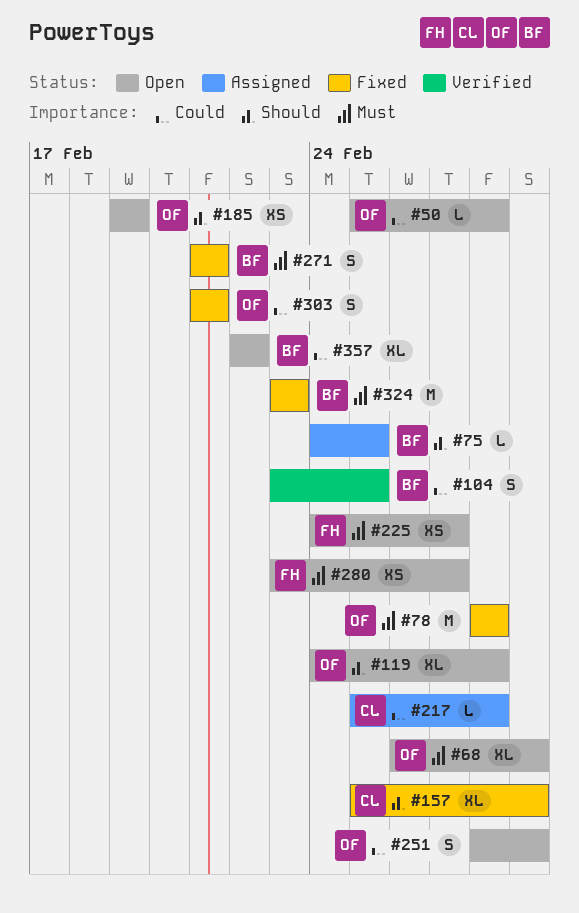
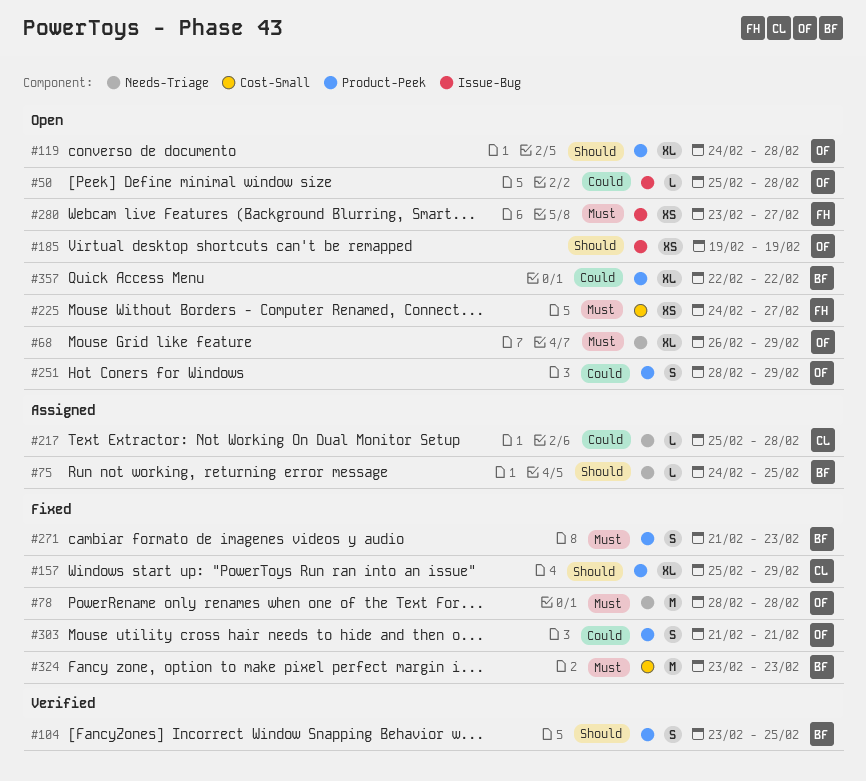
#104, priority: Could -> Should
#271, due: Feb 21 -> Feb 23

